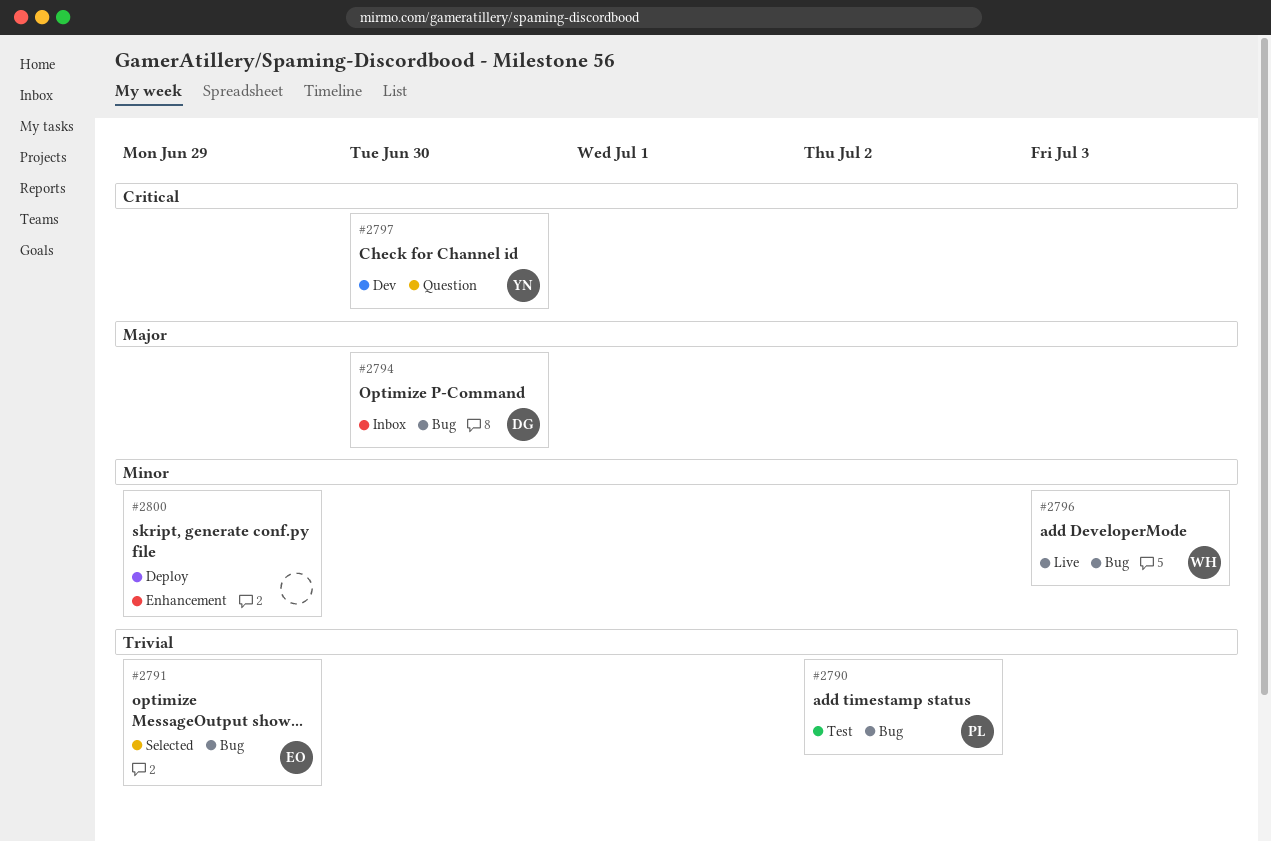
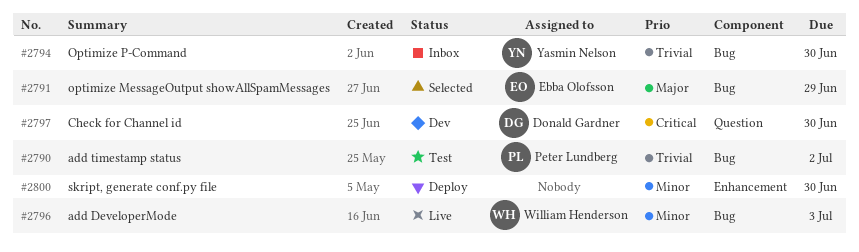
#2791, priority: Trivial -> Major
#2794, owner: Donald Gardner -> Yasmin Nelson
#2794, priority: Major -> Trivial
#2797, owner: Yasmin Nelson -> Donald Gardner
#2800, due: Jun 29 -> Jun 30

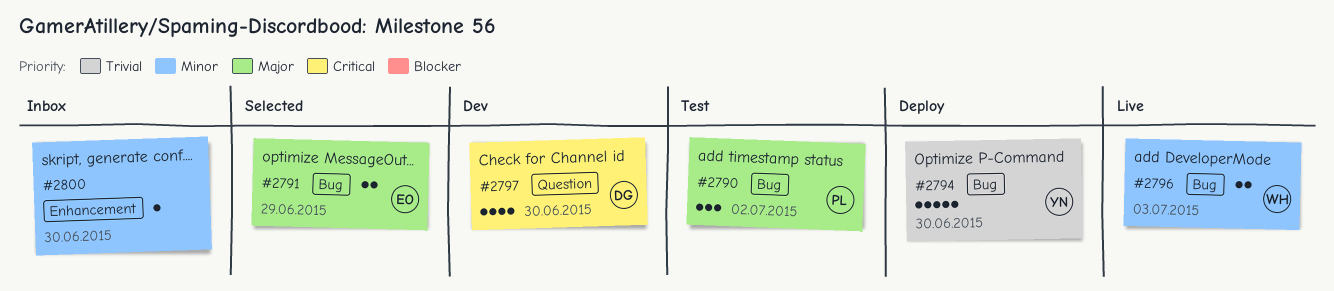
#2790, priority: Trivial -> Major
#2794, status: Inbox -> Deploy
#2800, status: Deploy -> Inbox

